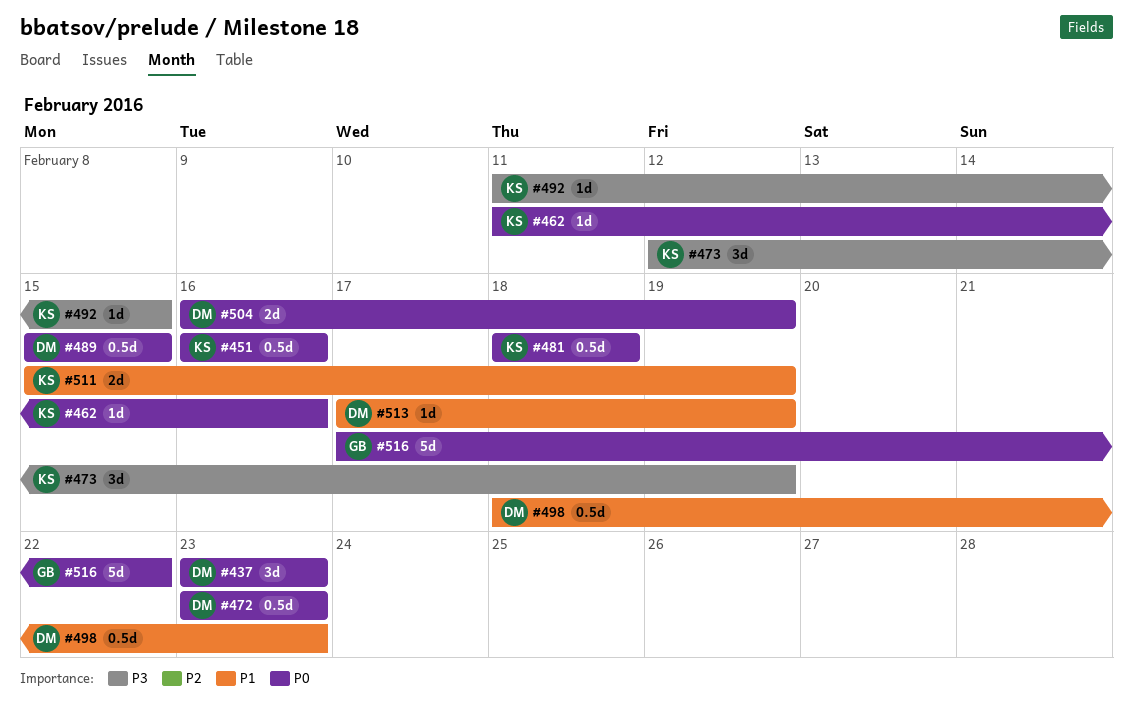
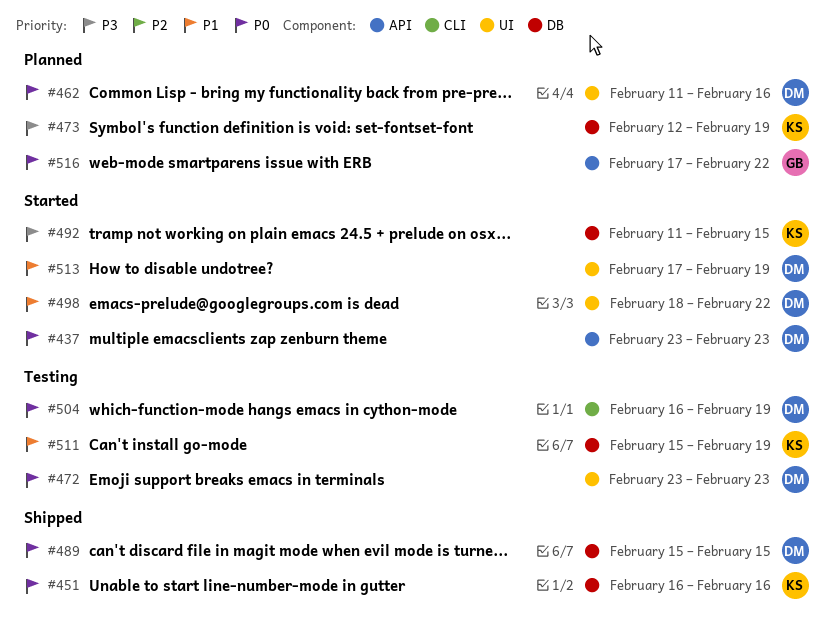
#462, owner: KS -> DM
#481: present -> none
#498, due: Feb 23 -> Feb 22

